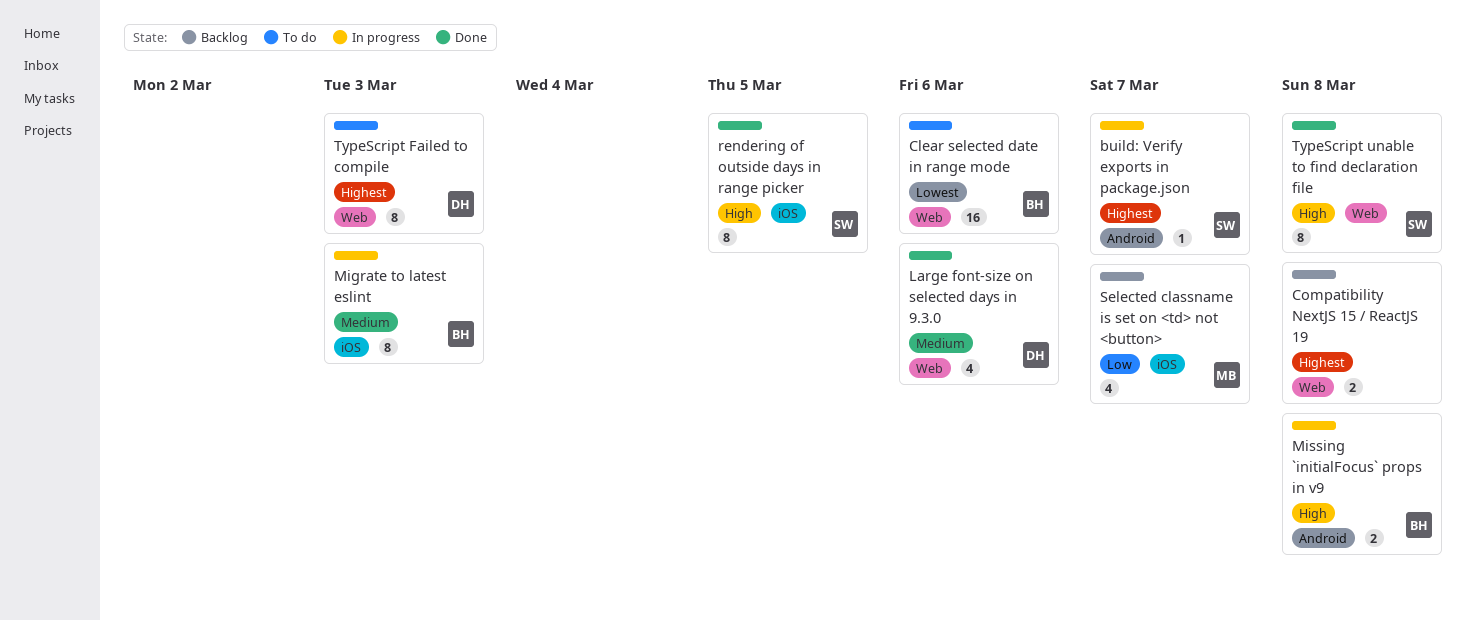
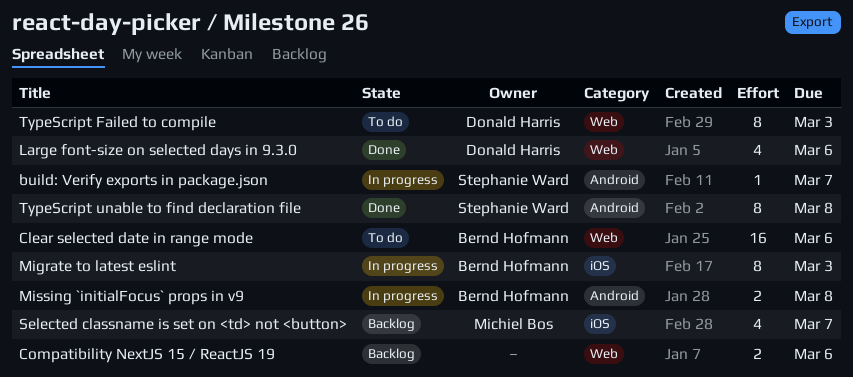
Compatibility NextJS 15 / ReactJS 19, due: Mar 8 -> Mar 6
rendering of outside days in range picker: present -> none
TypeScript unable to find declaration file, label: Web -> Android

